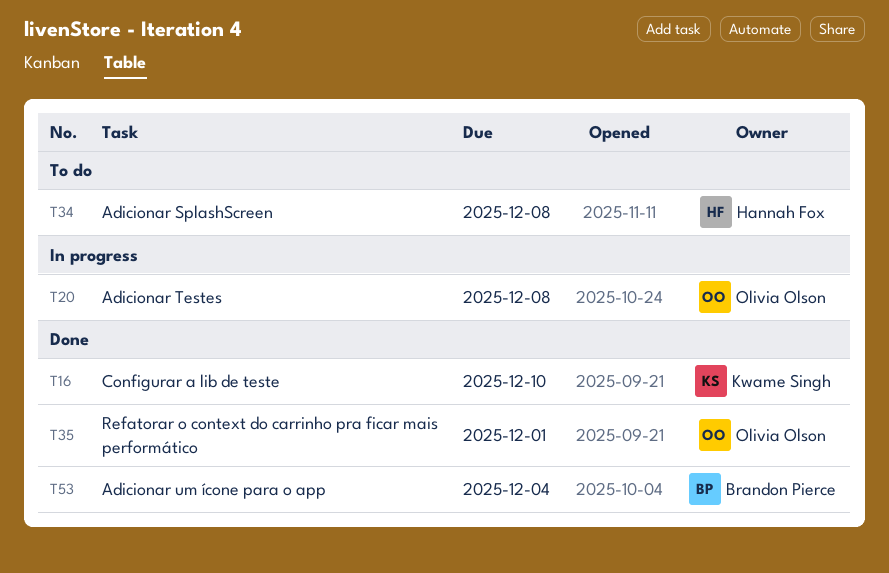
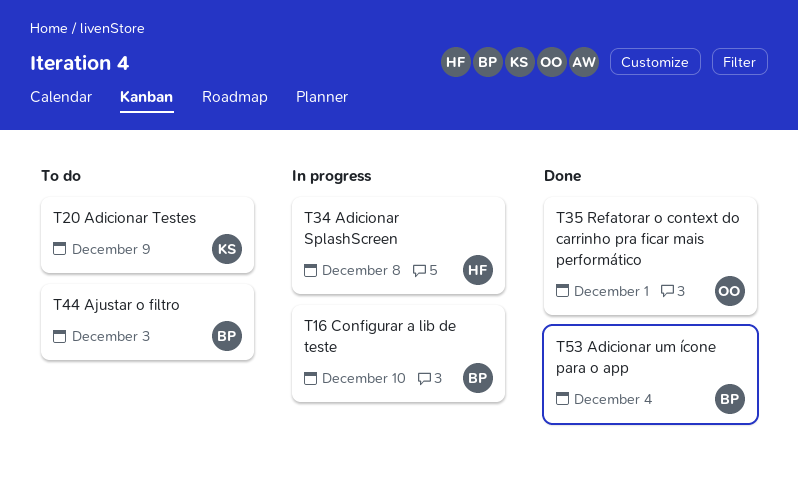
T16, status: Done -> In progress
T16, owner: Kwame Singh -> Brandon Pierce
T20, status: In progress -> To do
T20, owner: Olivia Olson -> Kwame Singh
T20, due: Dec 8 -> Dec 9
T34, status: To do -> In progress
T44: none -> present

